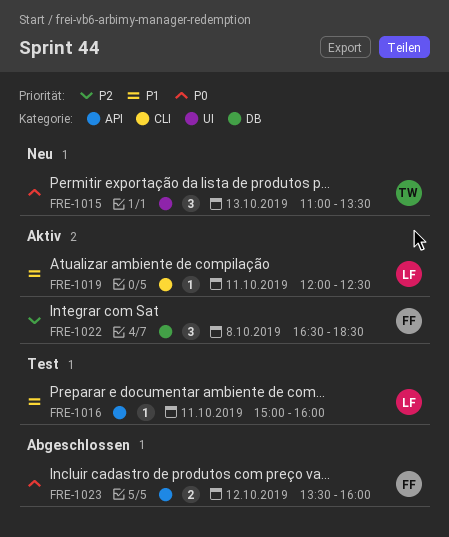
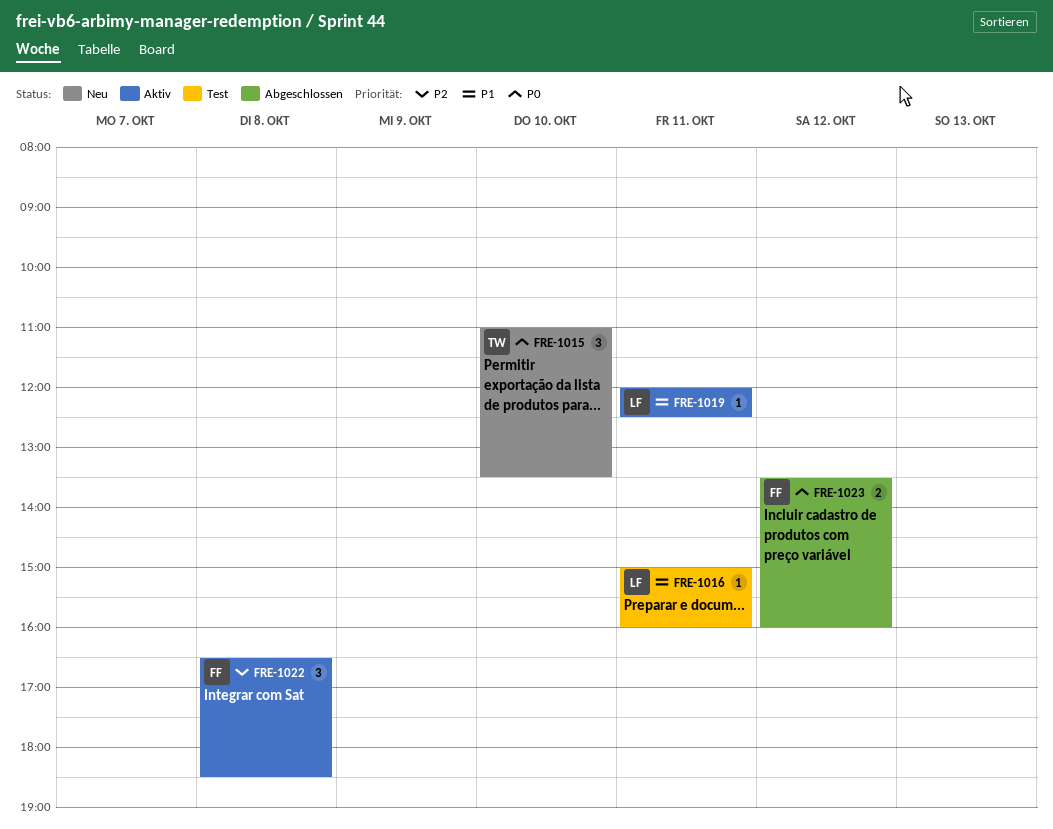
FRE-1015, day: Oct 13 -> Oct 10

